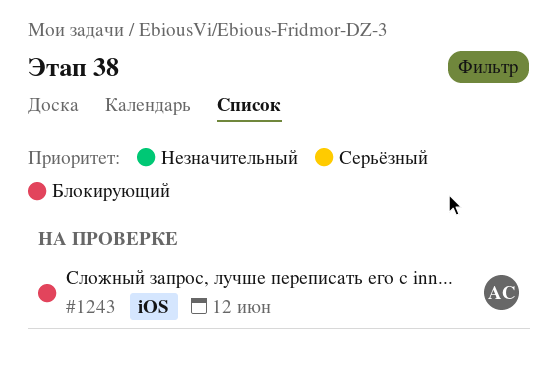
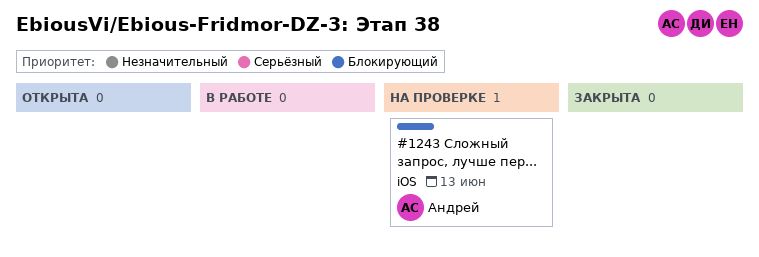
#1243, due: Jun 12 -> Jun 13

